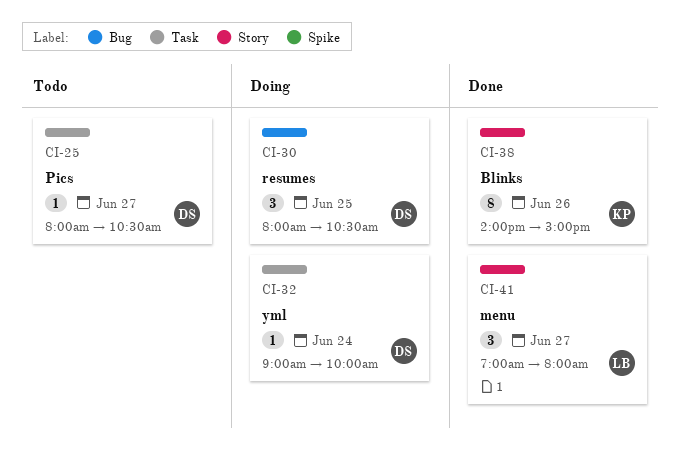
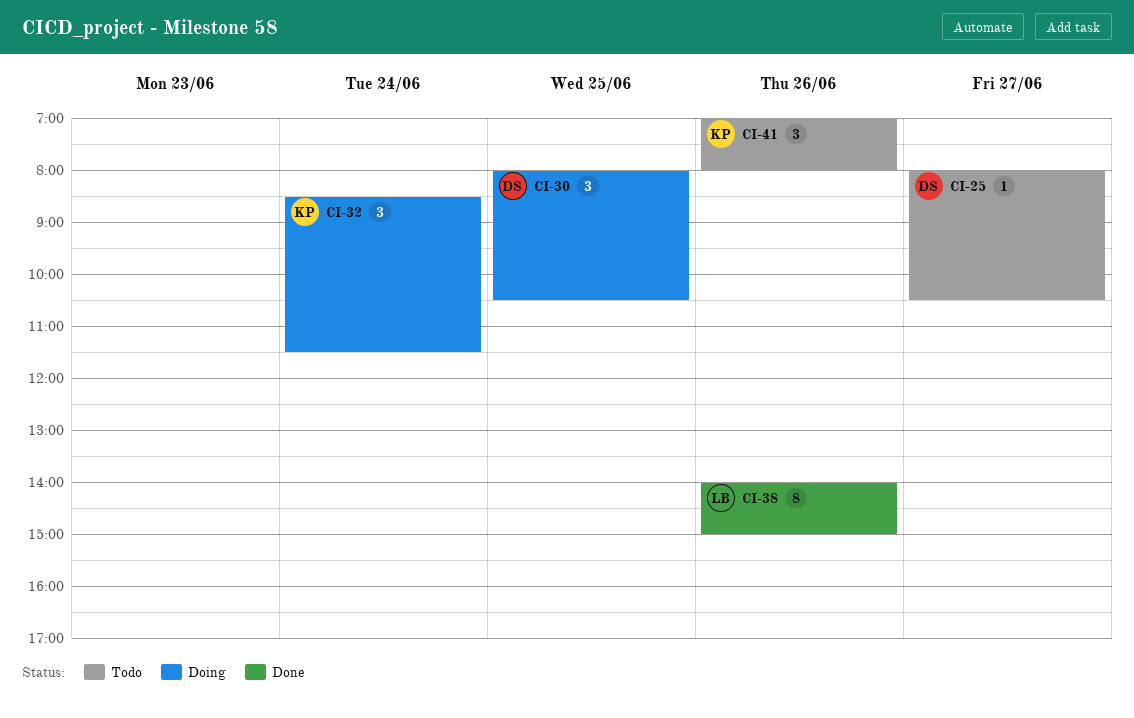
CI-32, owner: DS -> KP
CI-32, estimate: 1 -> 3
CI-32, begins: 09:00 -> 08:30
CI-32, ends: 10:00 -> 11:30
CI-38, owner: KP -> LB
CI-41, status: Done -> Todo
CI-41, owner: LB -> KP
CI-41, day: Jun 27 -> Jun 26

